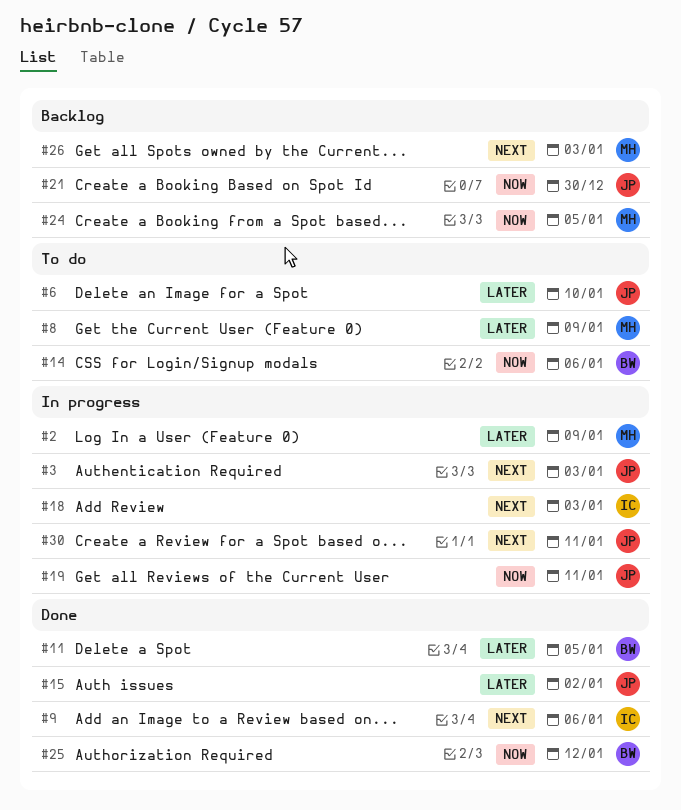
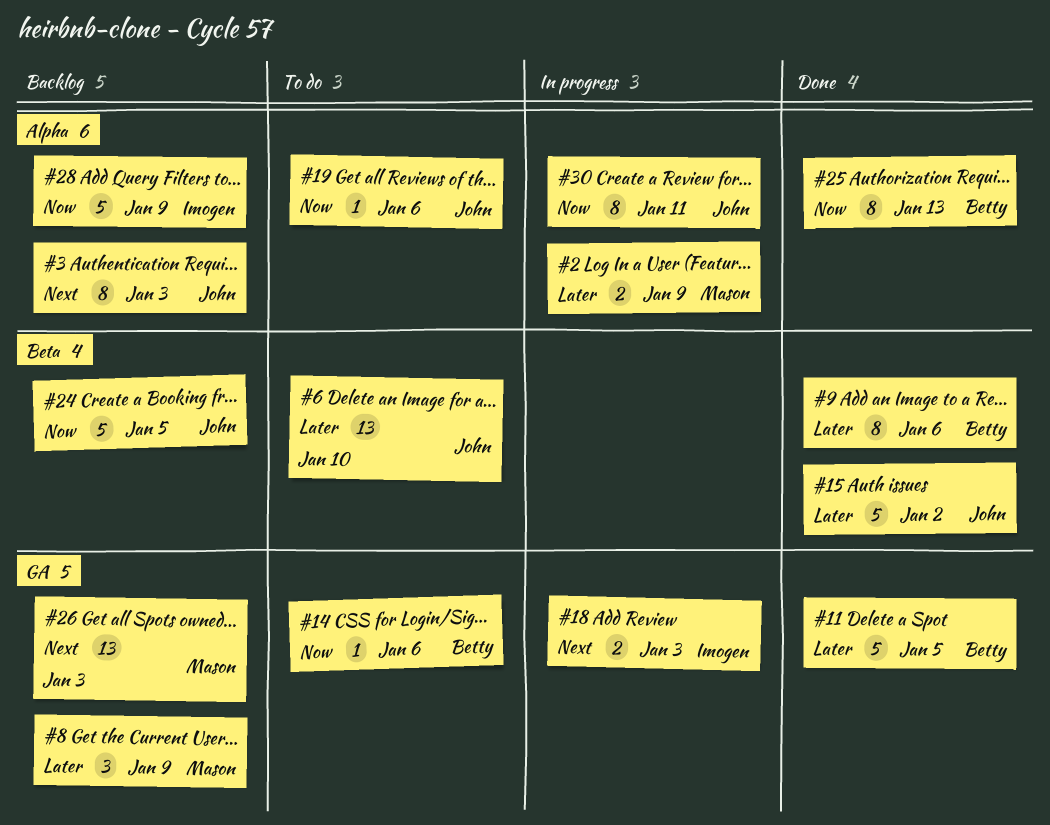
#3, status: In progress -> Backlog
#8, status: To do -> Backlog
#9, owner: Imogen -> Betty
#9, priority: Next -> Later
#19, status: In progress -> To do
#19, due: Jan 11 -> Jan 6
#21: present -> none
#24, owner: Mason -> John
#25, due: Jan 12 -> Jan 13
#28: none -> present
#30, priority: Next -> Now

